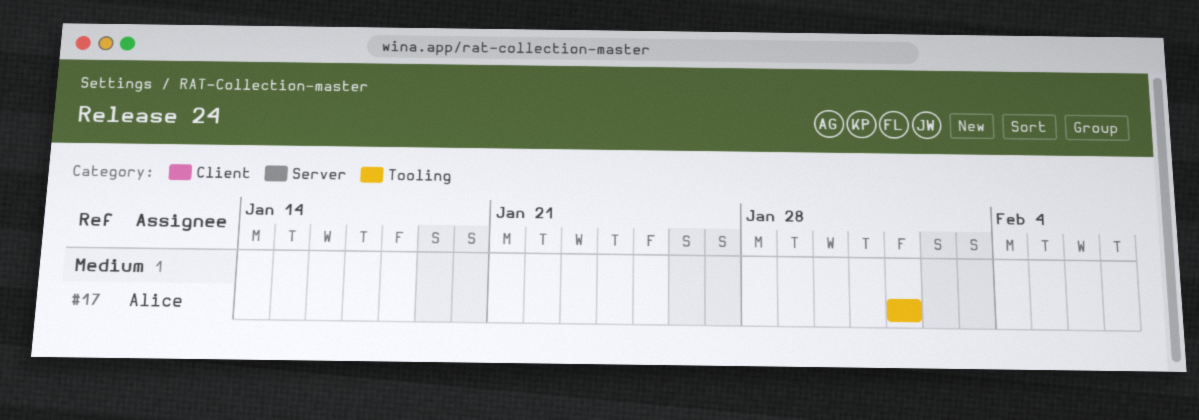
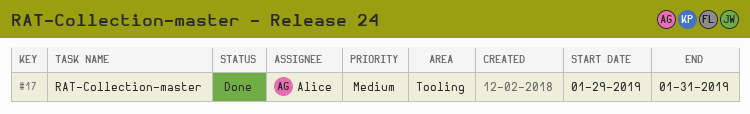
#17, start: Feb 1 -> Jan 29
#17, due: Feb 1 -> Jan 31

